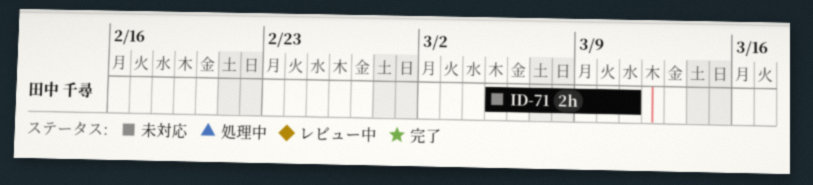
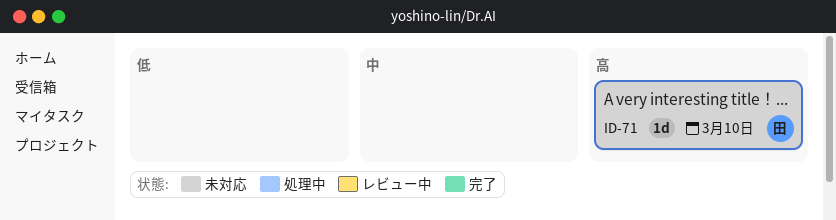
ID-71, estimate: 2h -> 1d
ID-71, due: Mar 11 -> Mar 10

